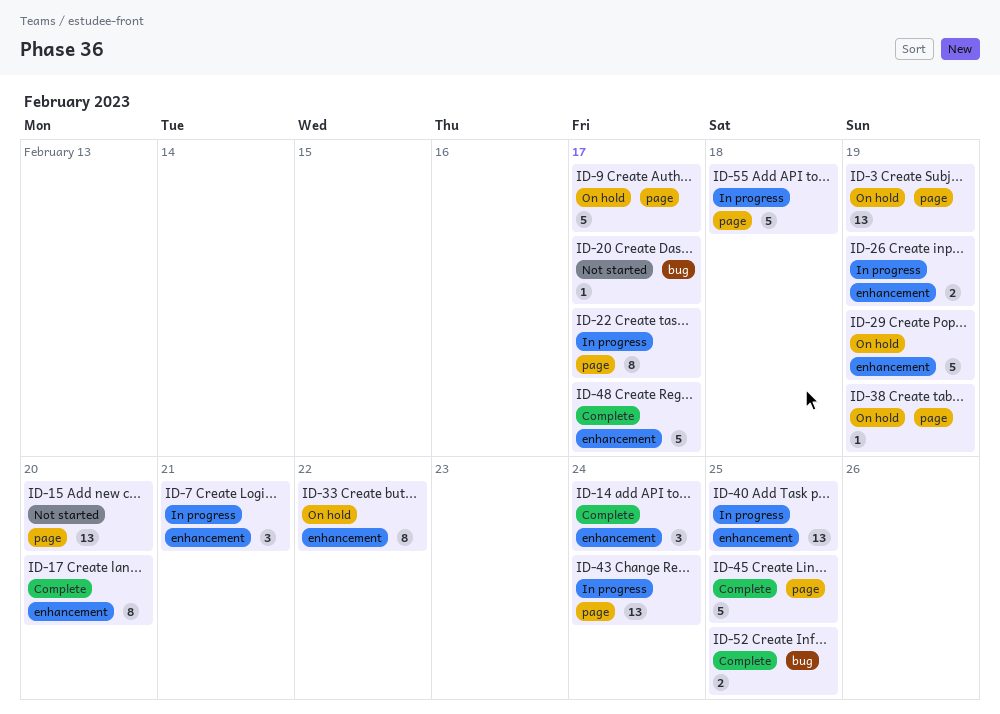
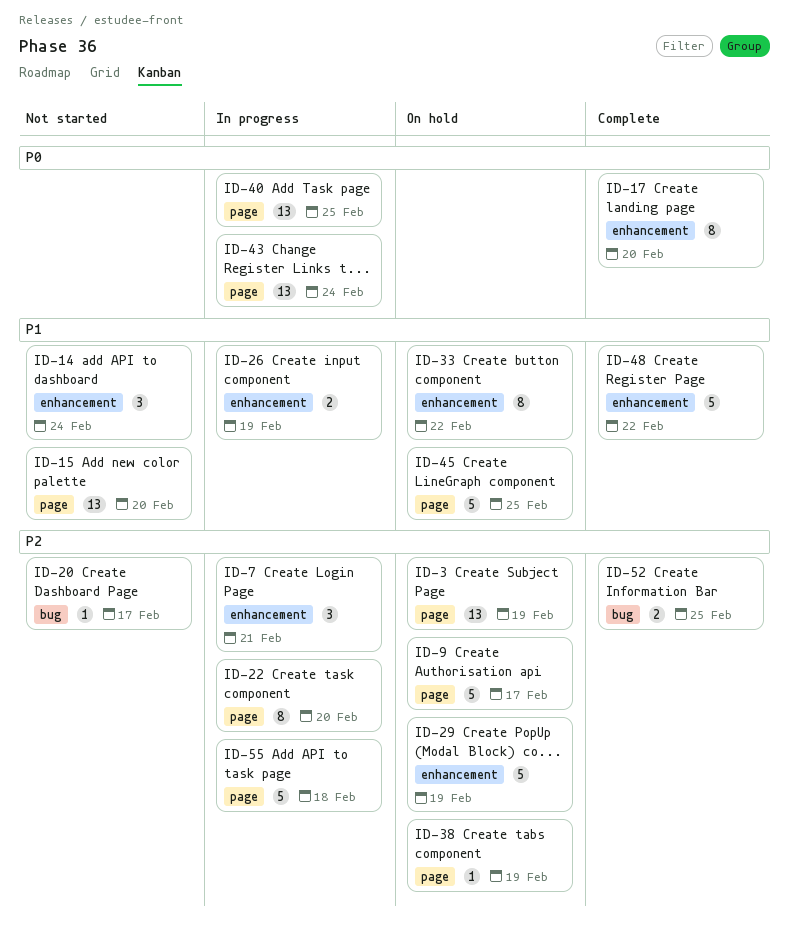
ID-14, status: Complete -> Not started
ID-22, due: Feb 17 -> Feb 20
ID-40, label: enhancement -> page
ID-45, status: Complete -> On hold
ID-48, due: Feb 17 -> Feb 22

